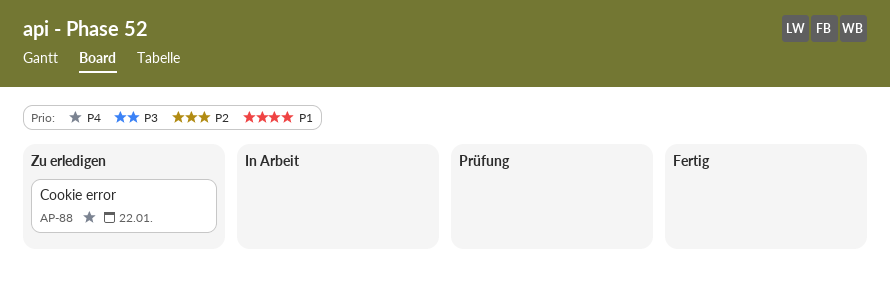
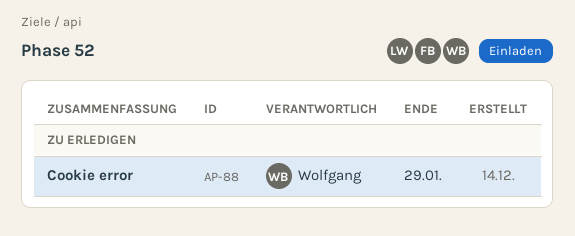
AP-88, due: Jan 22 -> Jan 29

